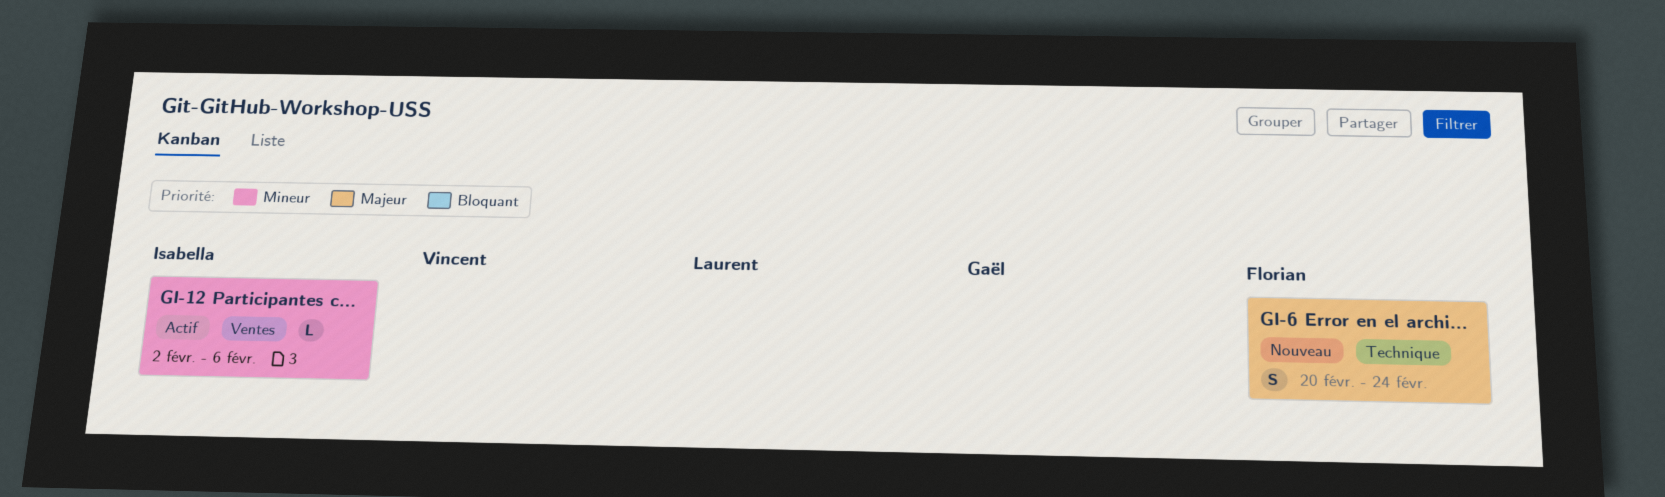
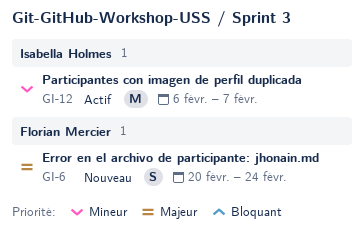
GI-12, estimate: L -> M
GI-12, start: Feb 2 -> Feb 6
GI-12, due: Feb 6 -> Feb 7

